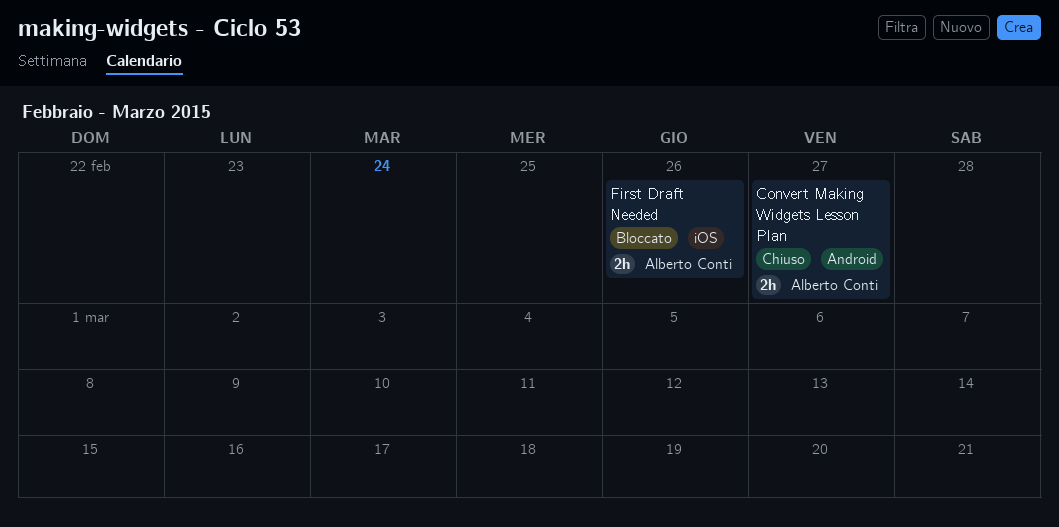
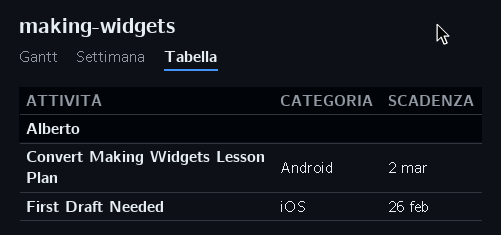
Convert Making Widgets Lesson Plan, due: Feb 27 -> Mar 2

